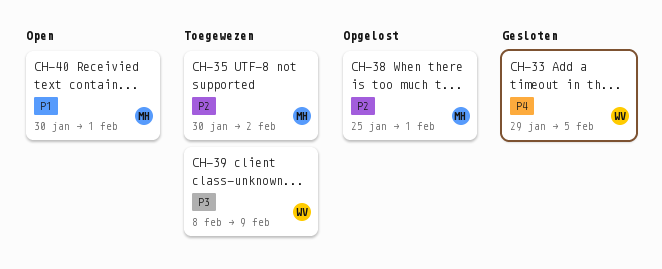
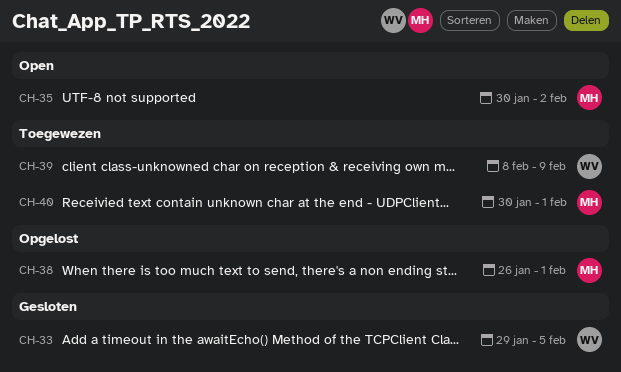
CH-35, status: Toegewezen -> Open
CH-38, start: Jan 25 -> Jan 26
CH-40, status: Open -> Toegewezen

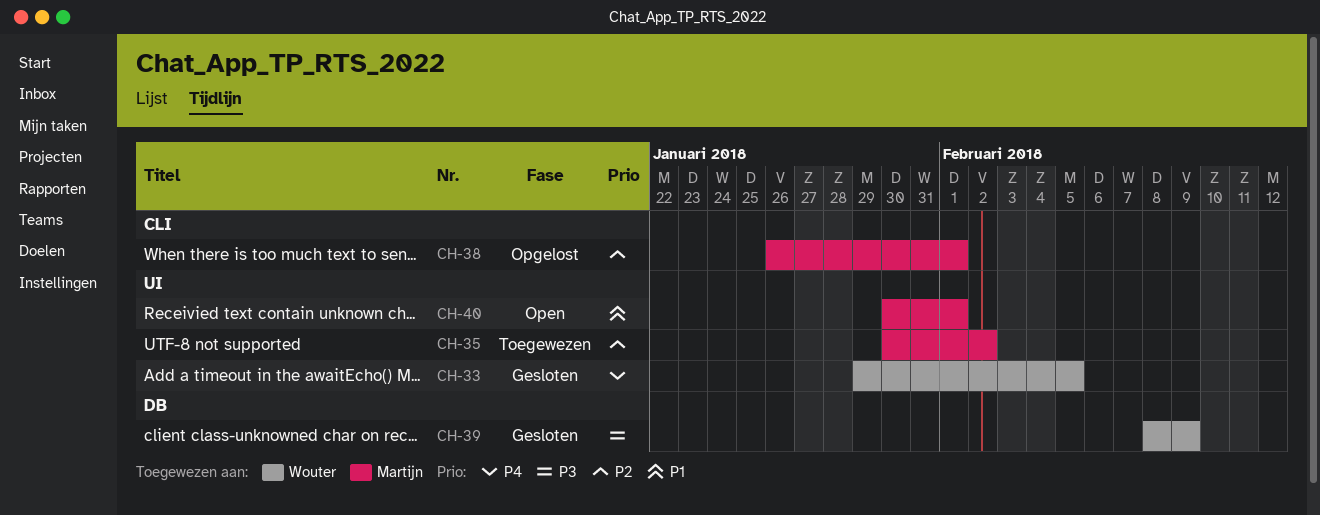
CH-35, status: Open -> Toegewezen
CH-39, status: Toegewezen -> Gesloten
CH-40, status: Toegewezen -> Open

